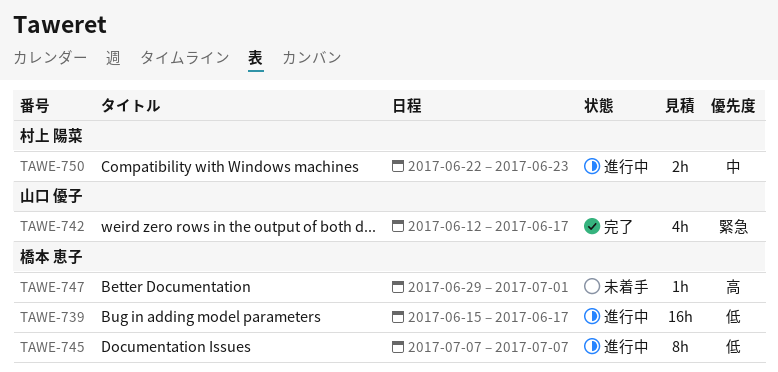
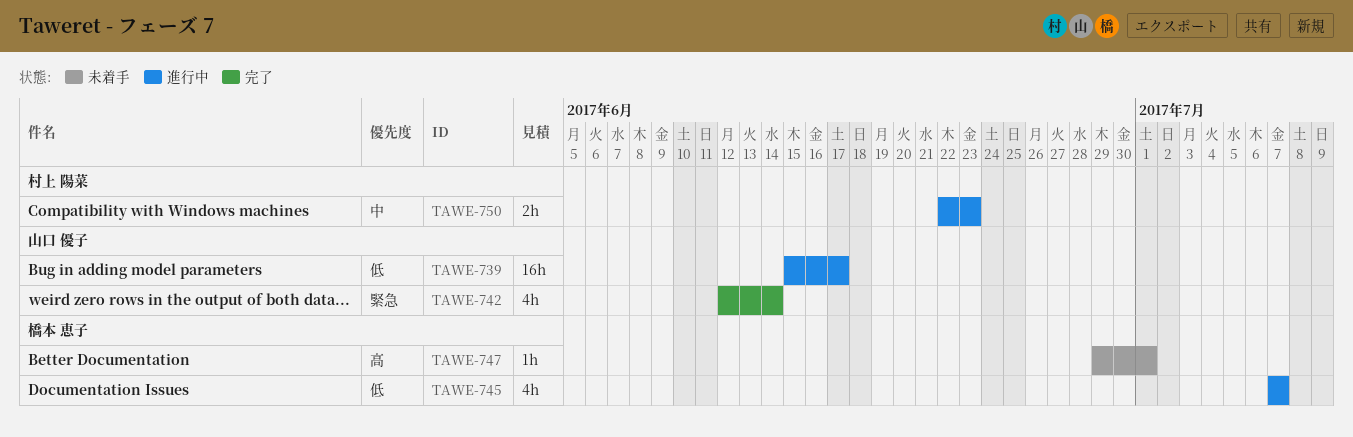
TAWE-739, owner: 橋本 恵子 -> 山口 優子
TAWE-742, due: Jun 17 -> Jun 14
TAWE-745, estimate: 8h -> 4h

